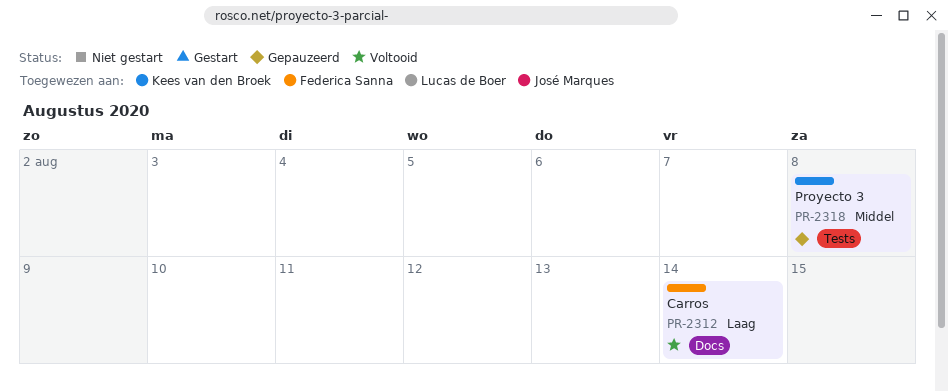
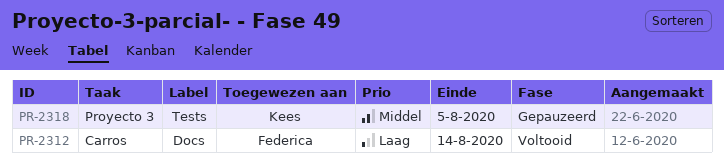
PR-2318, due: Aug 8 -> Aug 5

